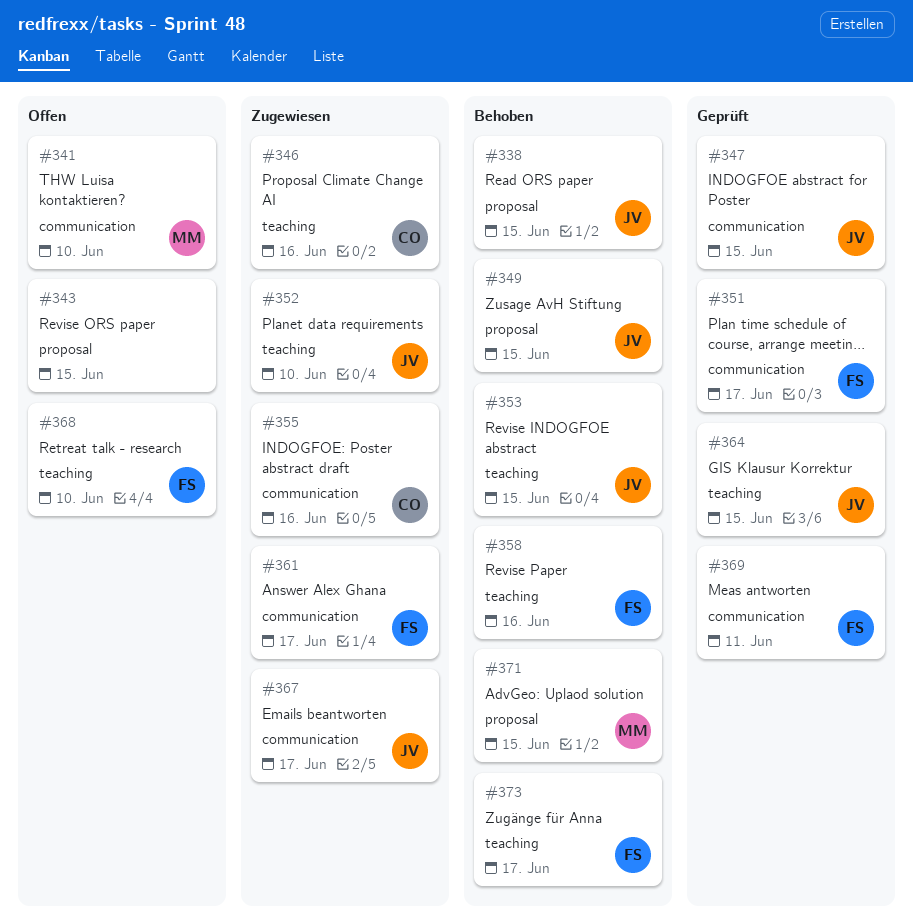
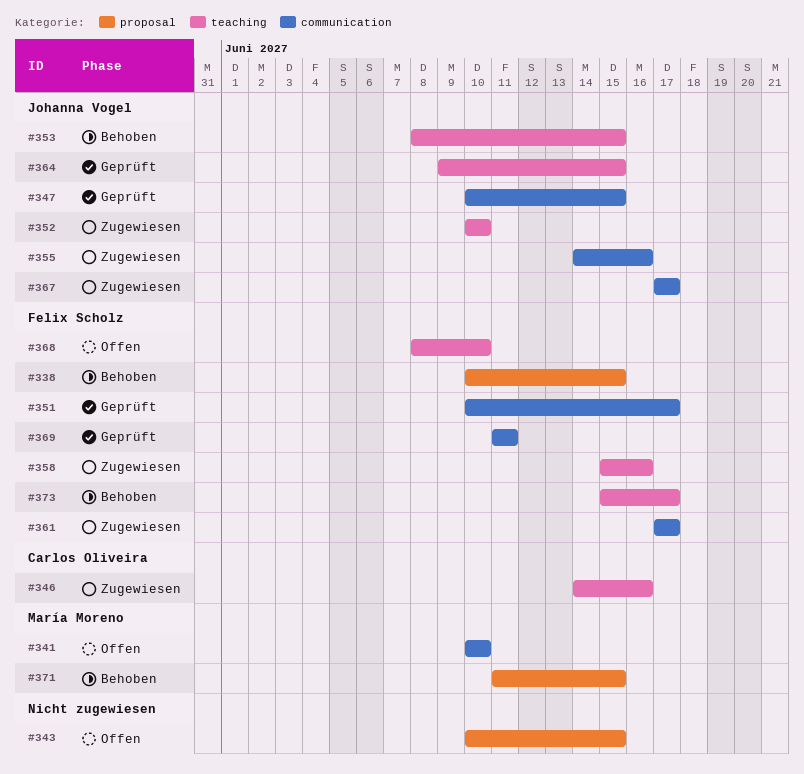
#338, owner: Johanna Vogel -> Felix Scholz
#349: present -> none
#355, owner: Carlos Oliveira -> Johanna Vogel
#358, status: Behoben -> Zugewiesen

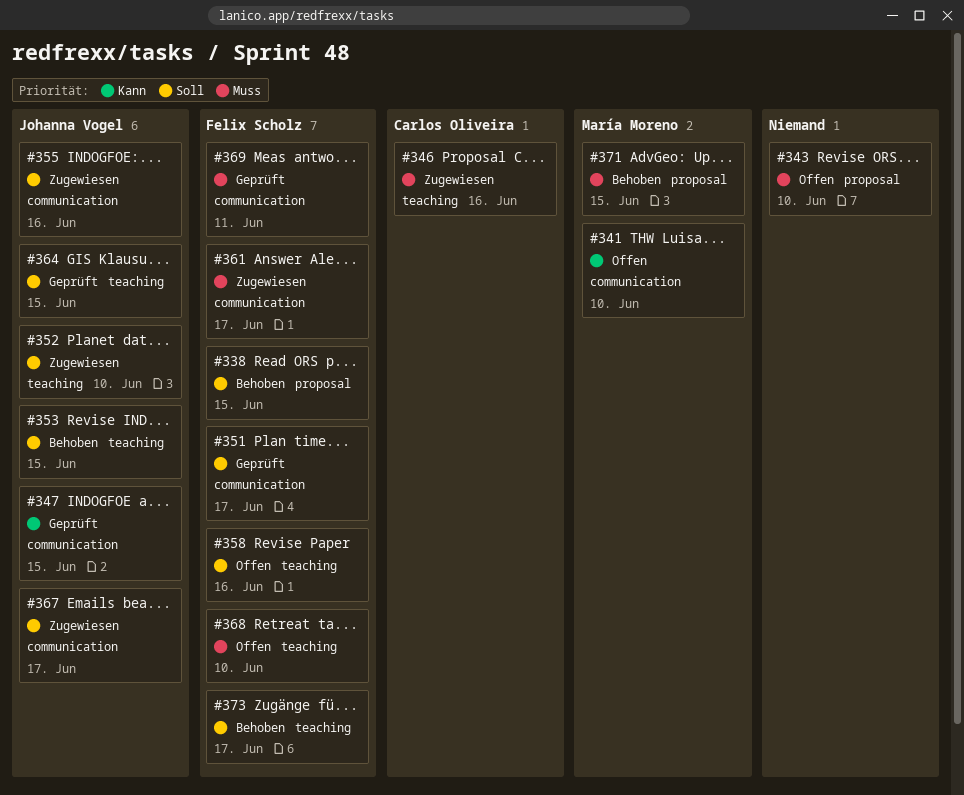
#343, due: Jun 15 -> Jun 10
#358, status: Zugewiesen -> Offen

